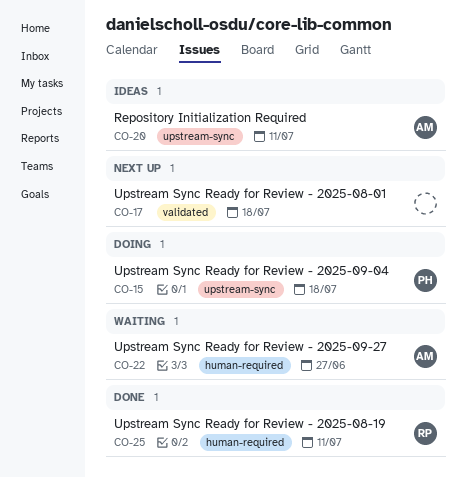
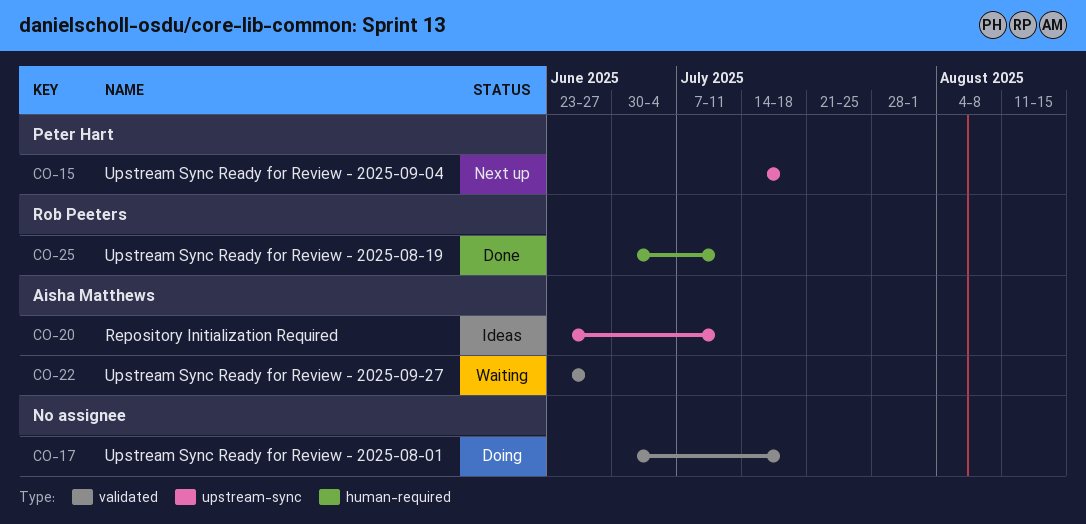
CO-15, status: Doing -> Next up
CO-17, status: Next up -> Doing
CO-22, label: human-required -> validated

